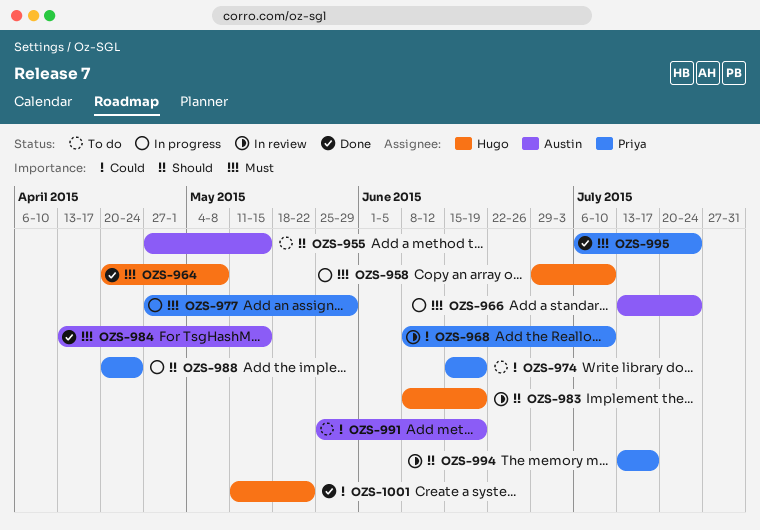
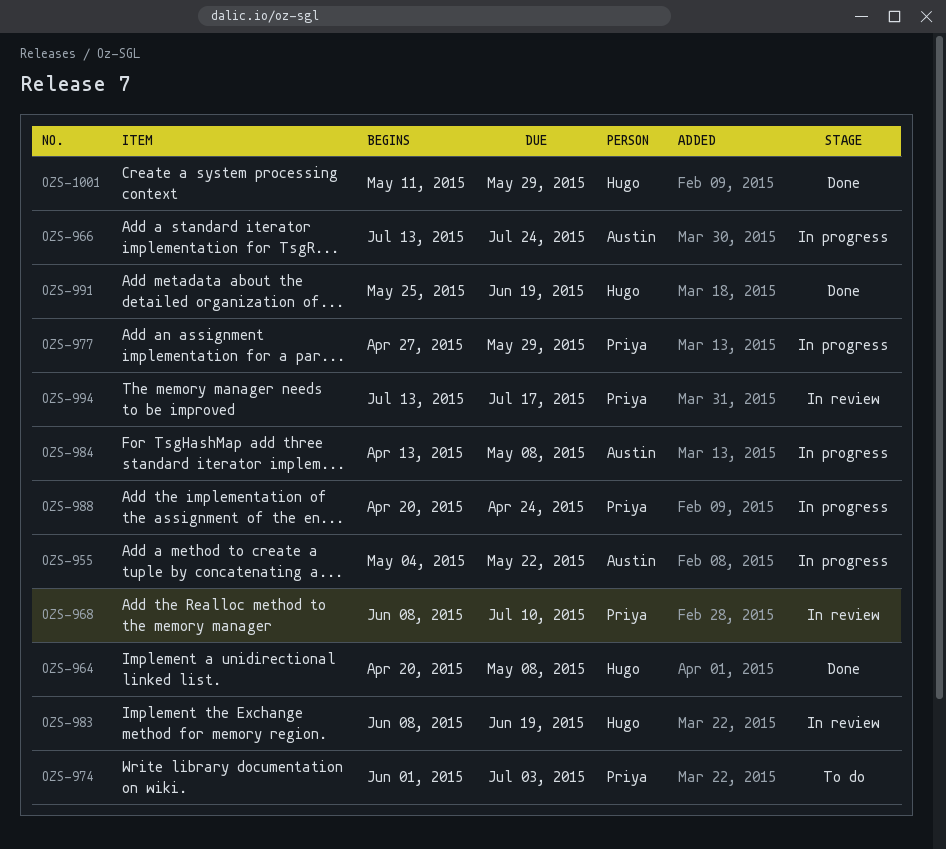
OZS-955, status: To do -> In progress
OZS-955, start: Apr 27 -> May 4
OZS-955, due: May 15 -> May 22
OZS-958: present -> none
OZS-974, start: Jun 15 -> Jun 1
OZS-974, due: Jun 19 -> Jul 3
OZS-984, status: Done -> In progress
OZS-984, due: May 15 -> May 8
OZS-991, status: To do -> Done
OZS-991, owner: Austin -> Hugo
OZS-995: present -> none
OZS-1001, due: May 22 -> May 29

